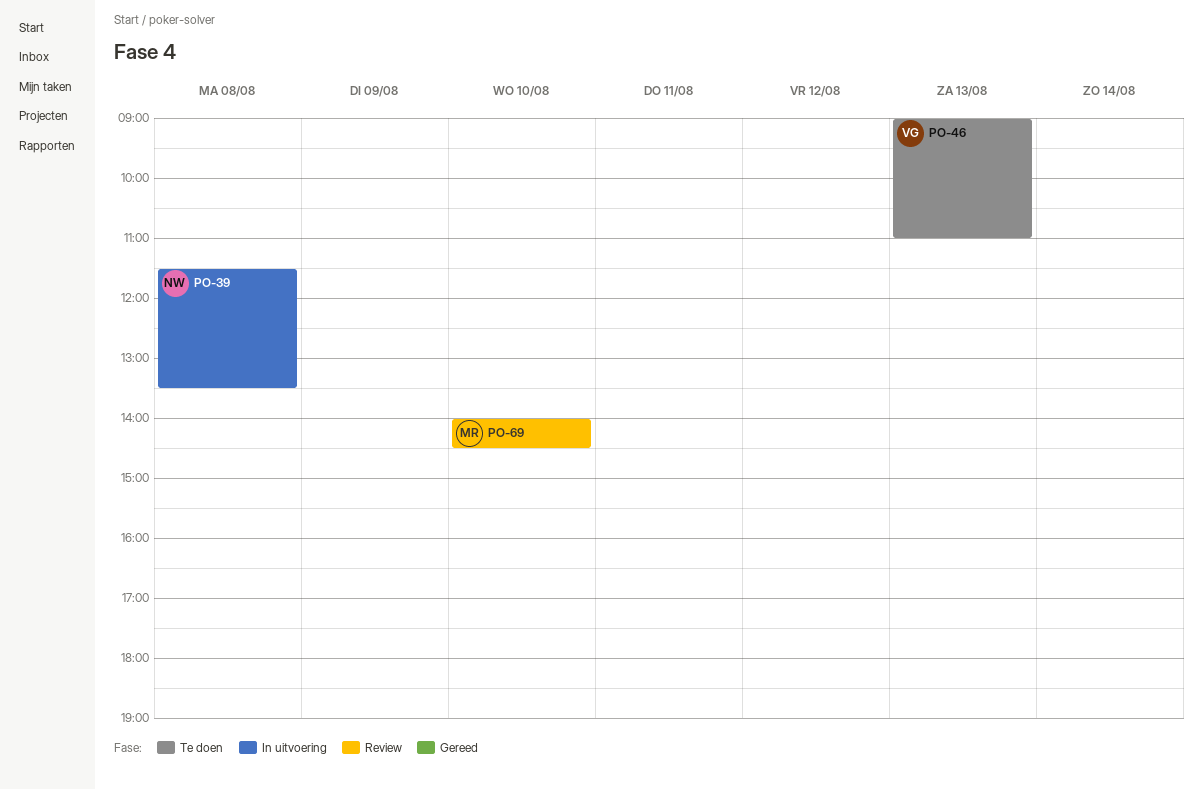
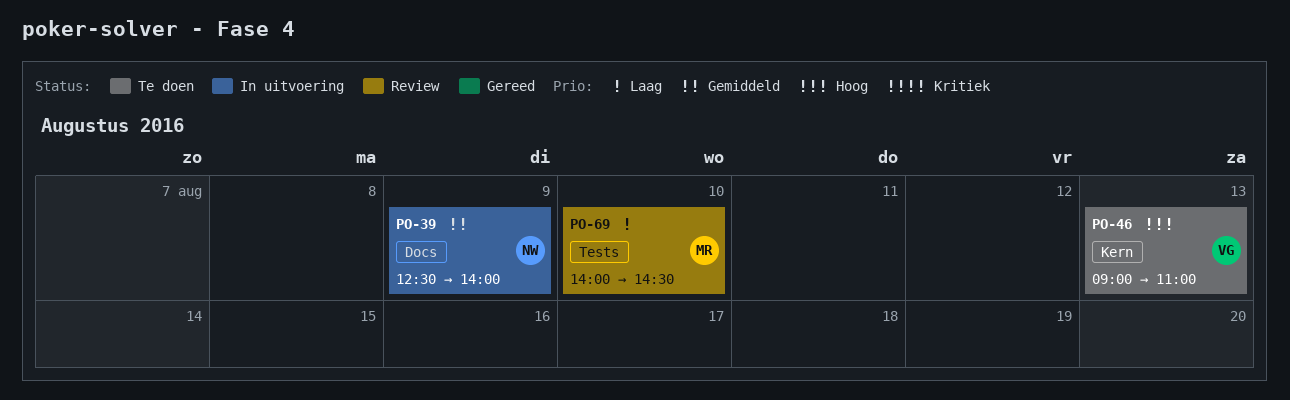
PO-39, day: Aug 8 -> Aug 9
PO-39, begins: 11:30 -> 12:30
PO-39, ends: 13:30 -> 14:00

